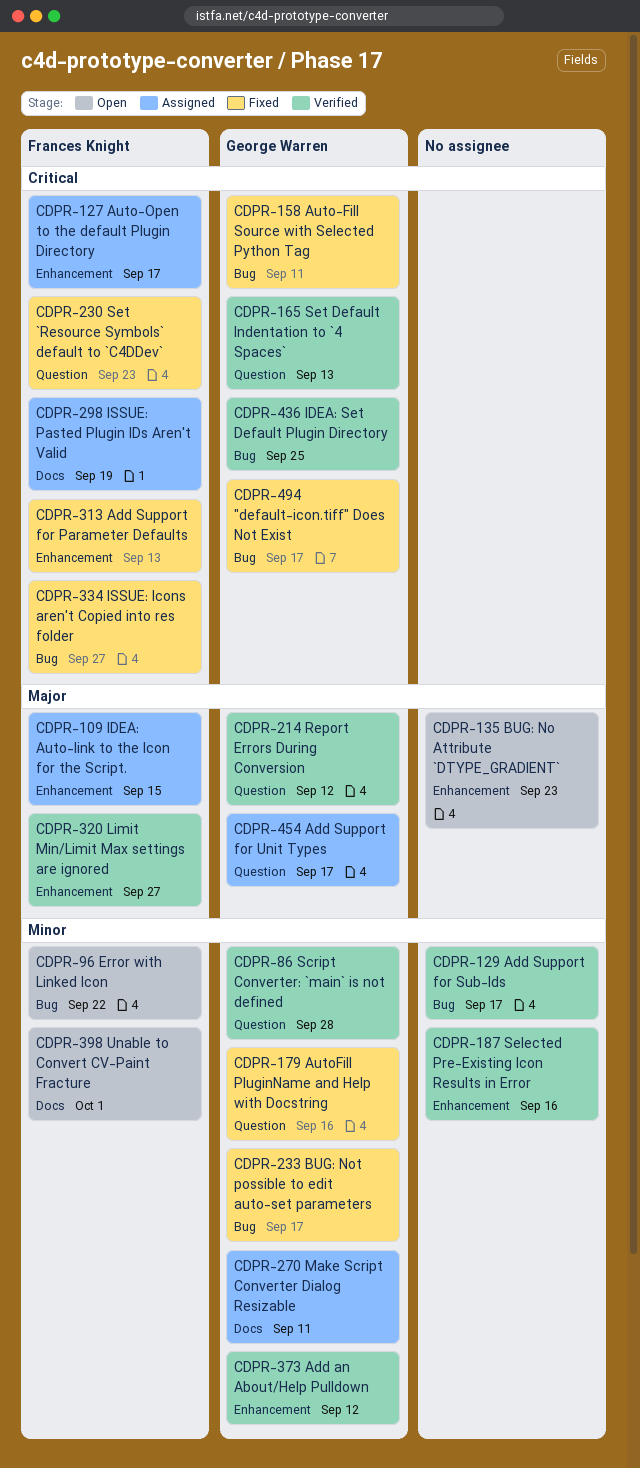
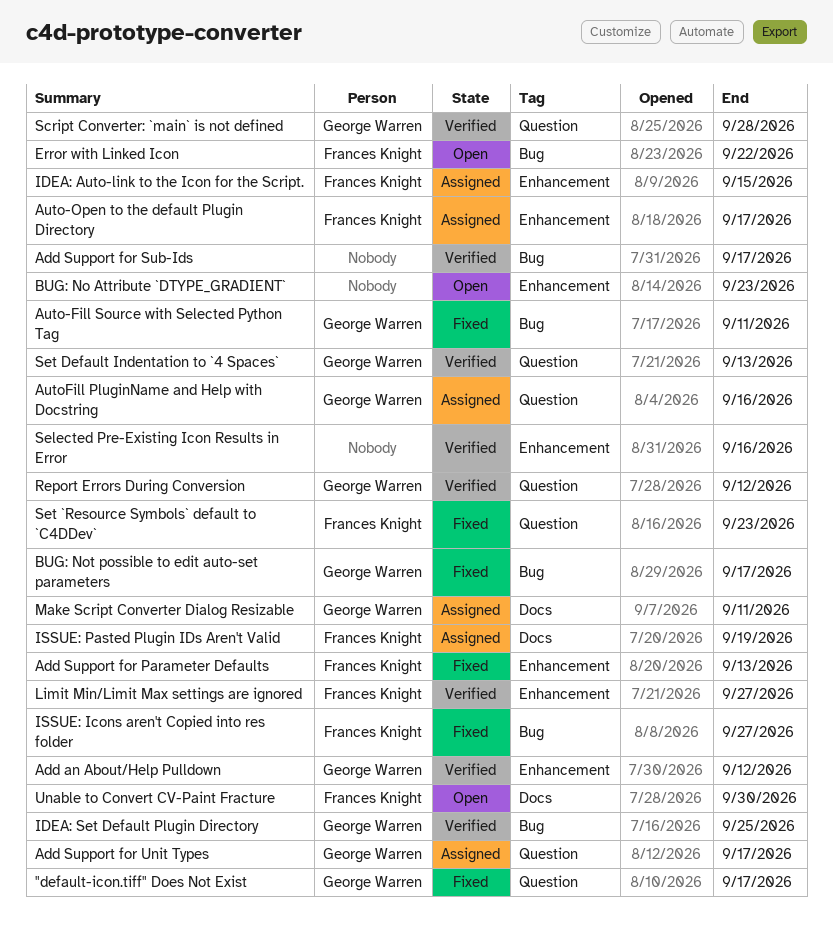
"default-icon.tiff" Does Not Exist, label: Bug -> Question
AutoFill PluginName and Help with Docstring, status: Fixed -> Assigned
Unable to Convert CV-Paint Fracture, due: Oct 1 -> Sep 30

